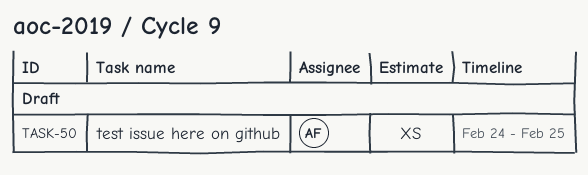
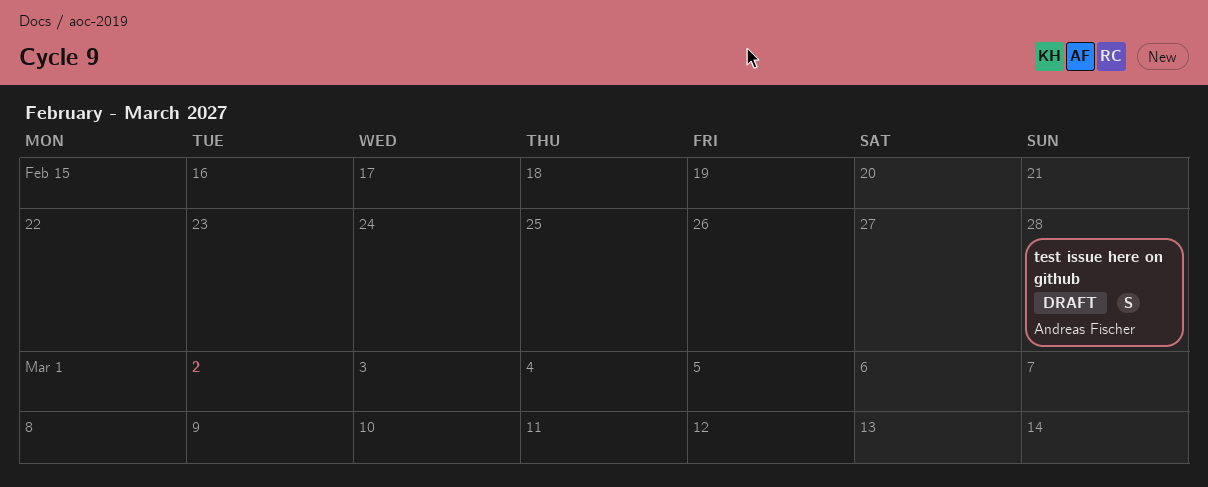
test issue here on github, estimate: XS -> S
test issue here on github, due: Feb 25 -> Feb 28

